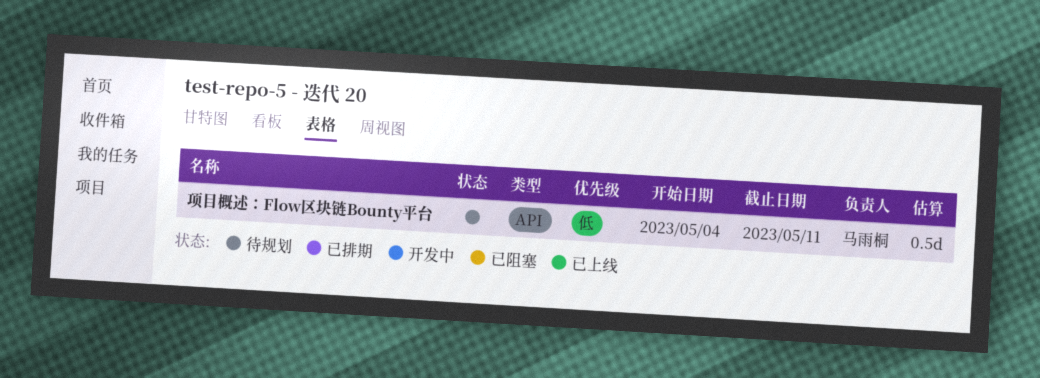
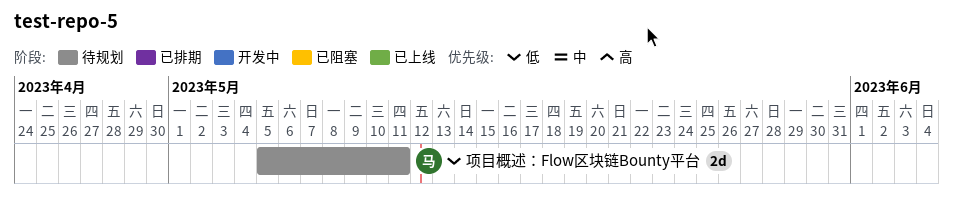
项目概述：Flow区块链Bounty平台, estimate: 0.5d -> 2d
项目概述：Flow区块链Bounty平台, start: May 4 -> May 5

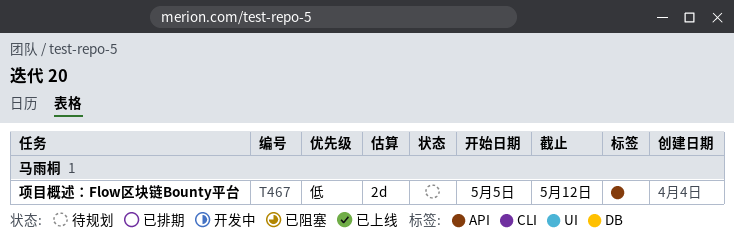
项目概述：Flow区块链Bounty平台, due: May 11 -> May 12

